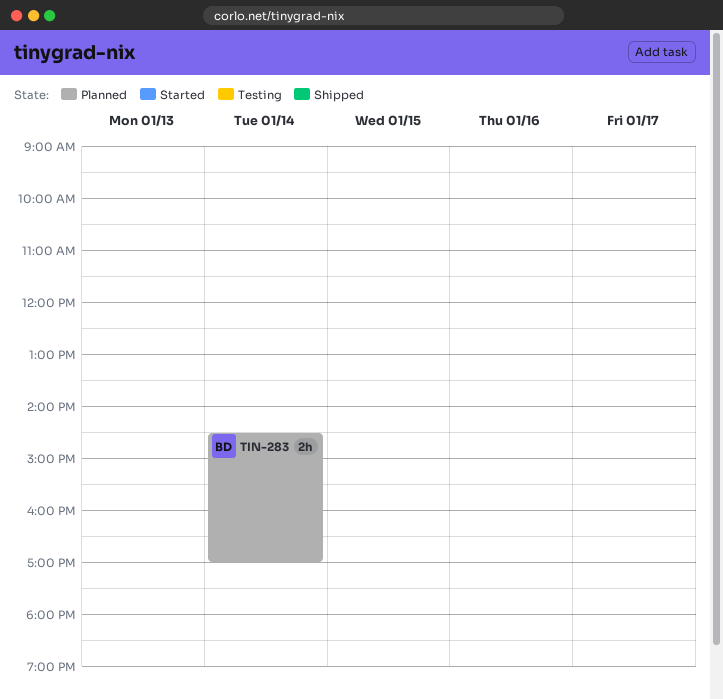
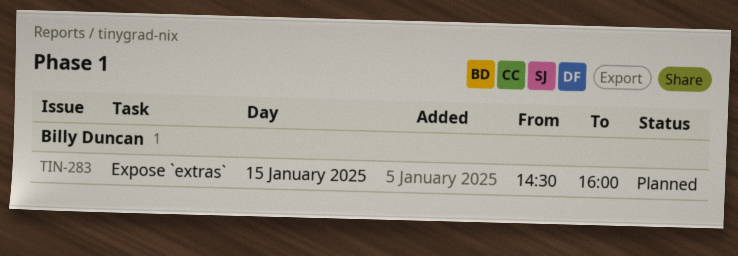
TIN-283, day: Jan 14 -> Jan 15
TIN-283, ends: 17:00 -> 16:00

